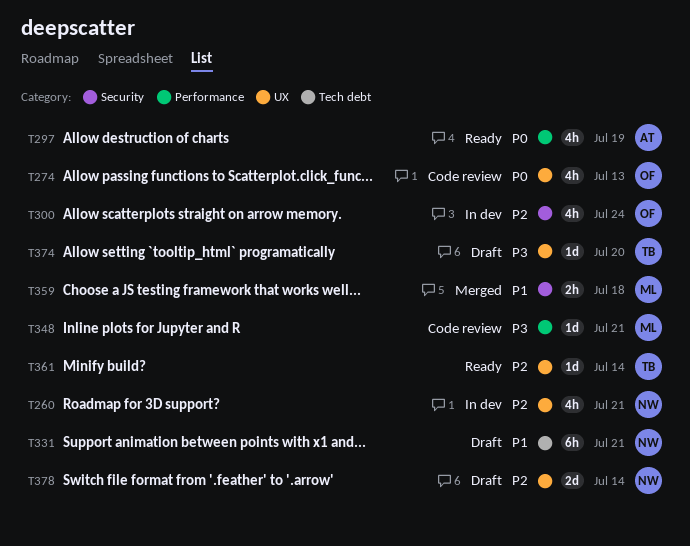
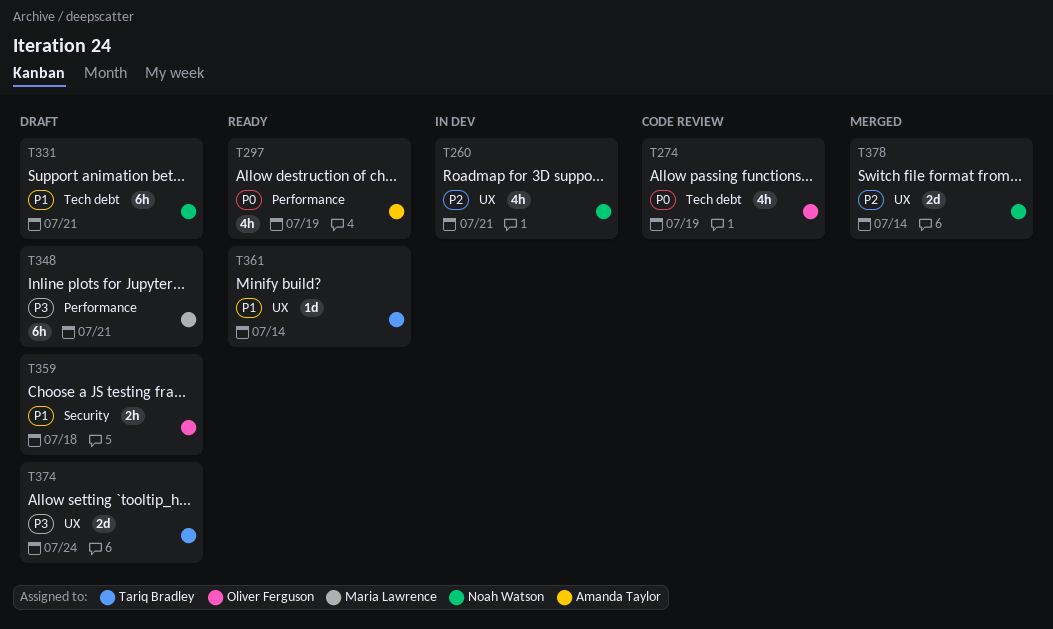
T274, label: UX -> Tech debt
T274, due: Jul 13 -> Jul 19
T300: present -> none
T348, status: Code review -> Draft
T348, estimate: 1d -> 6h
T359, status: Merged -> Draft
T359, owner: Maria Lawrence -> Oliver Ferguson
T361, priority: P2 -> P1
T374, estimate: 1d -> 2d
T374, due: Jul 20 -> Jul 24
T378, status: Draft -> Merged

